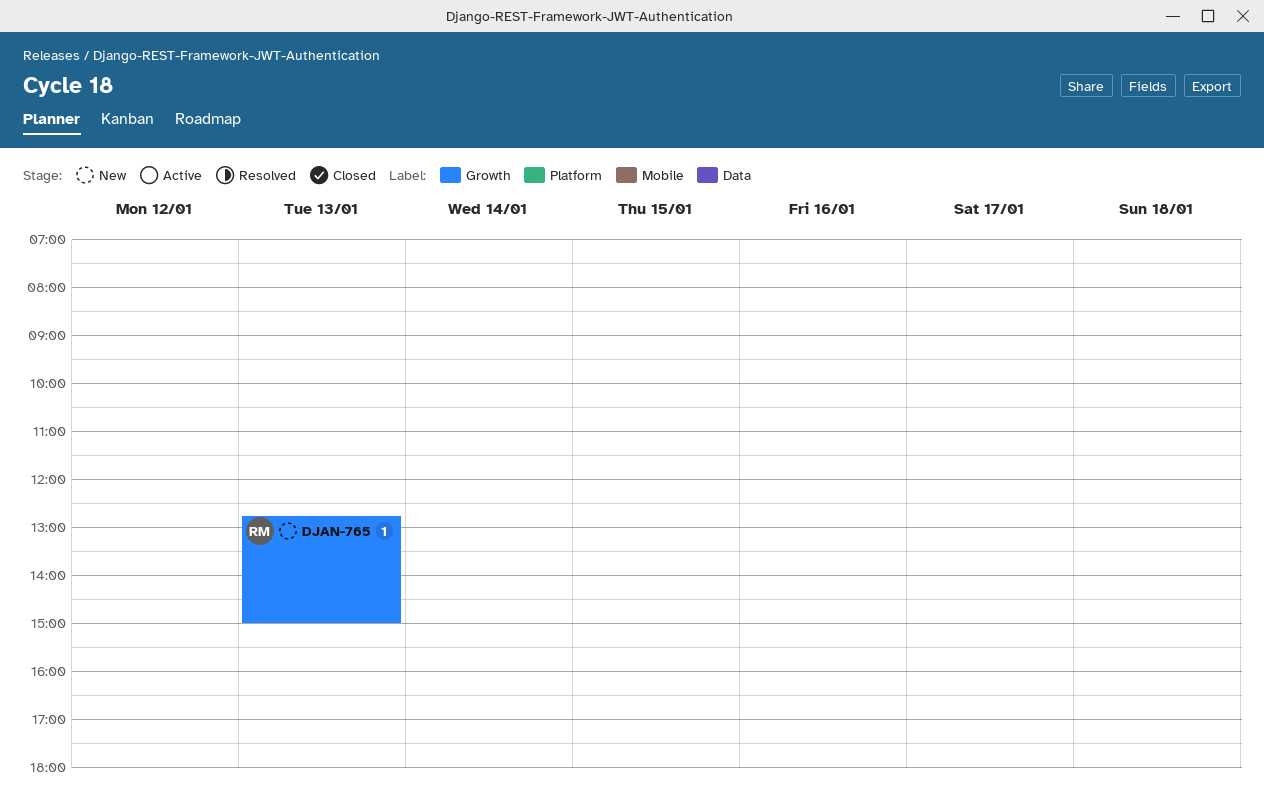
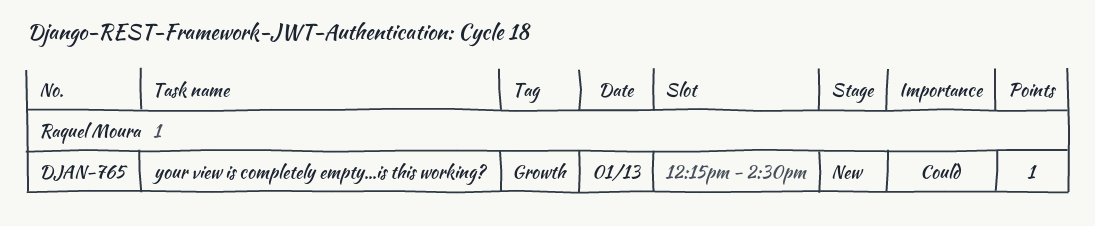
DJAN-765, begins: 12:45 -> 12:15
DJAN-765, ends: 15:00 -> 14:30

